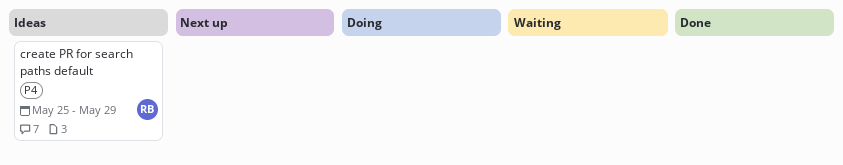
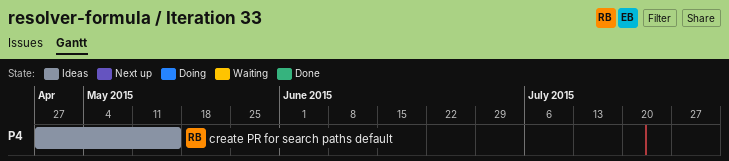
create PR for search paths default, start: May 25 -> Apr 27
create PR for search paths default, due: May 29 -> May 15

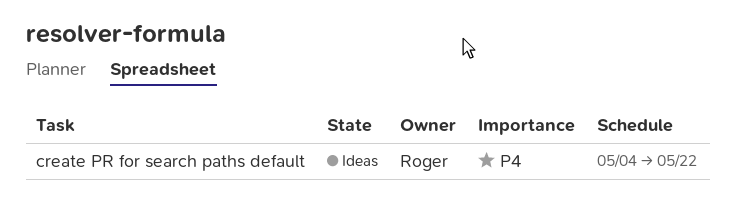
create PR for search paths default, start: Apr 27 -> May 4
create PR for search paths default, due: May 15 -> May 22

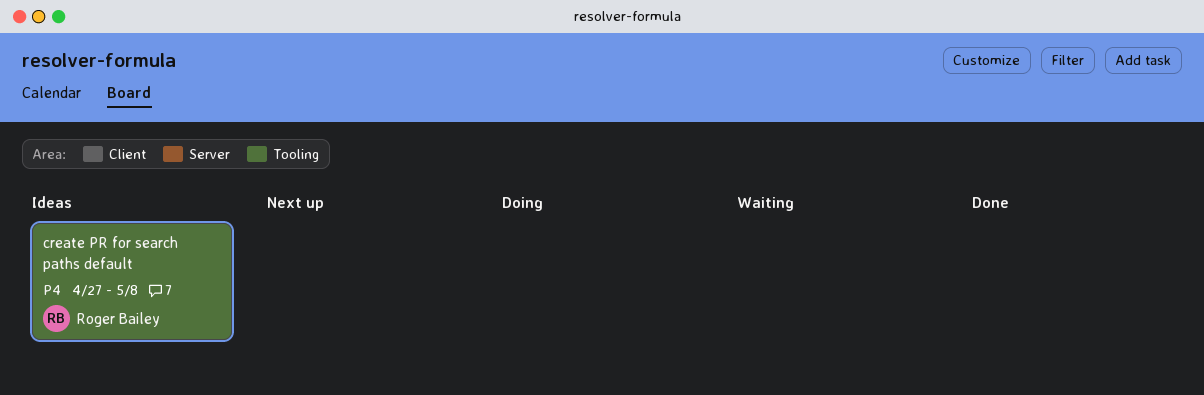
create PR for search paths default, start: May 4 -> Apr 27
create PR for search paths default, due: May 22 -> May 8

